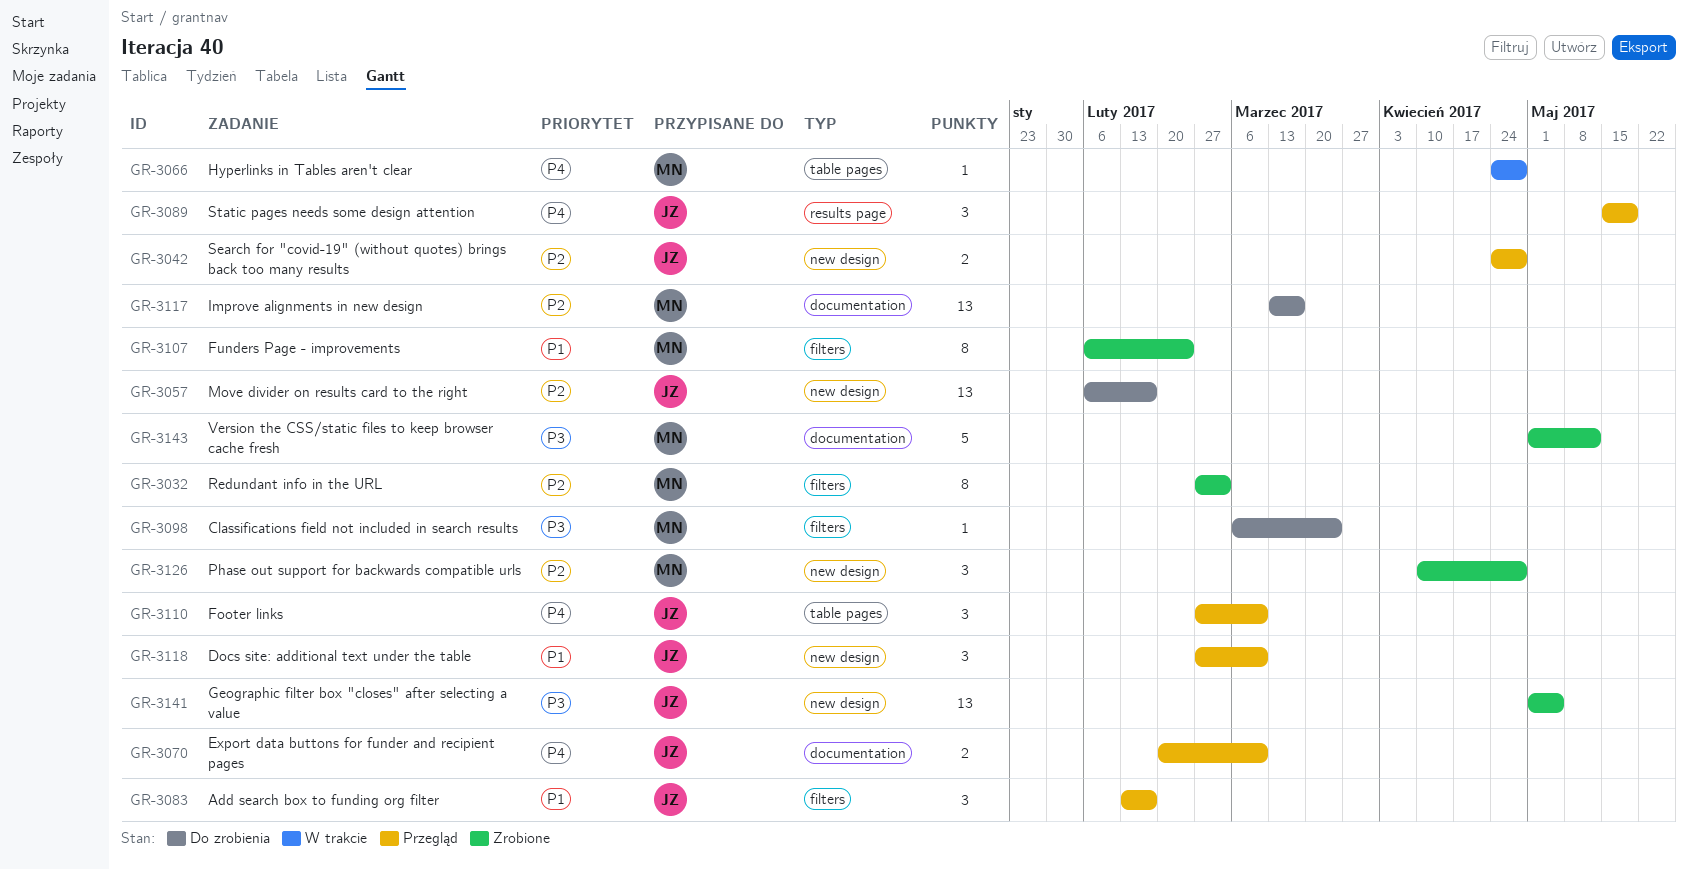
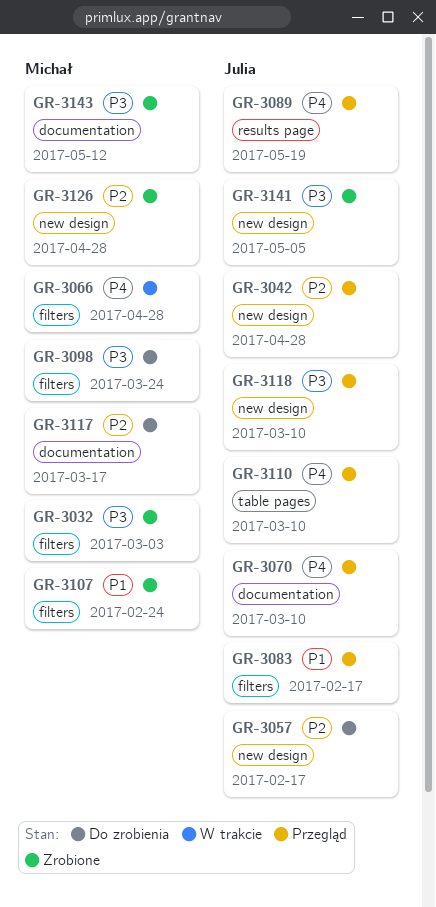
GR-3032, priority: P2 -> P3
GR-3066, label: table pages -> filters
GR-3118, priority: P1 -> P3

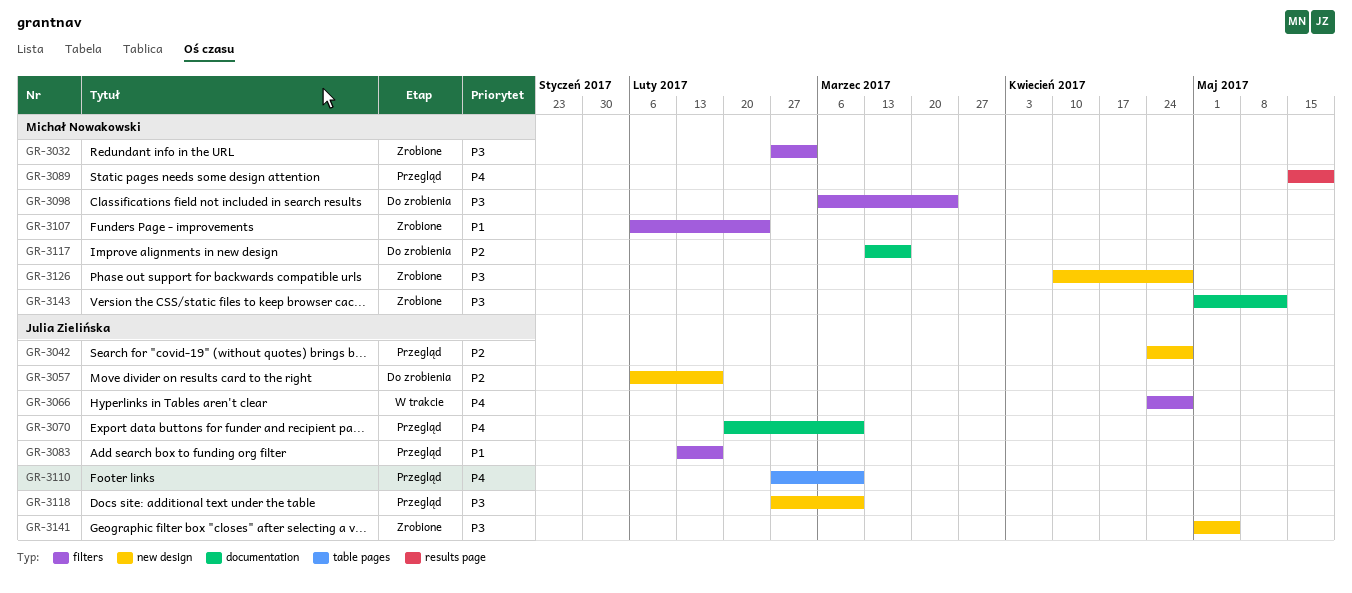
GR-3066, owner: Michał Nowakowski -> Julia Zielińska
GR-3089, owner: Julia Zielińska -> Michał Nowakowski
GR-3126, priority: P2 -> P3

